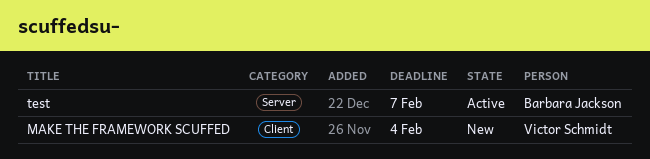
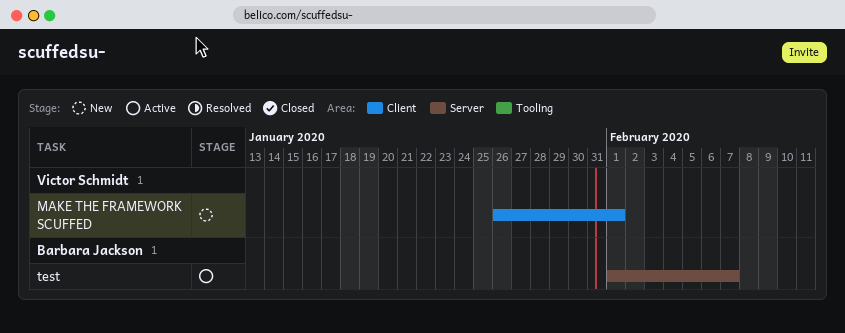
MAKE THE FRAMEWORK SCUFFED, due: Feb 4 -> Feb 1

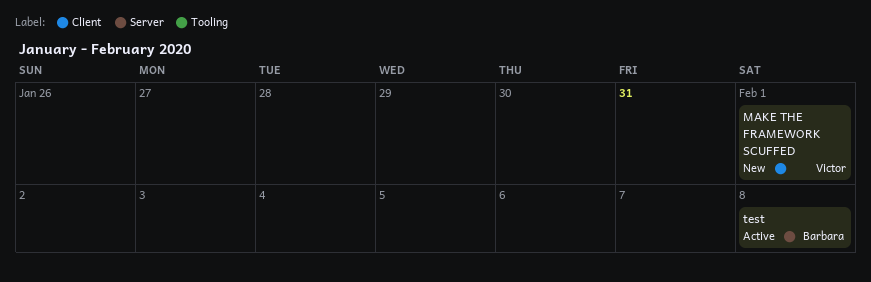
test, due: Feb 7 -> Feb 8

